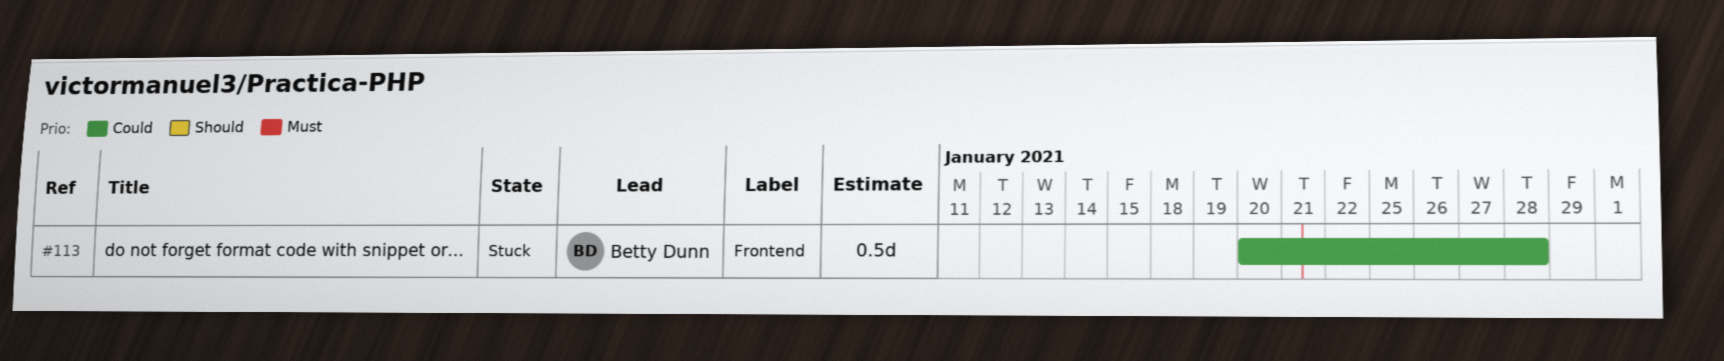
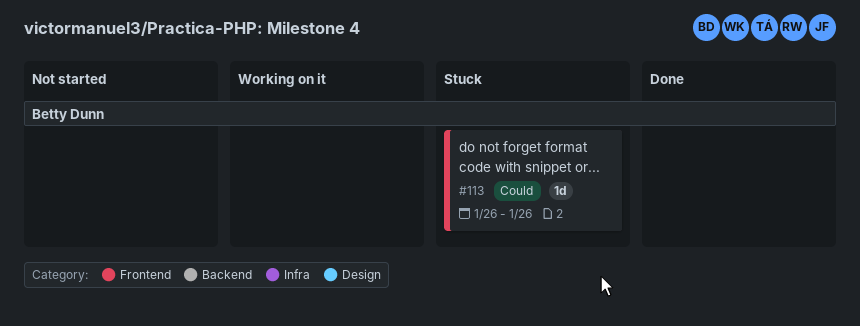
#113, estimate: 0.5d -> 1d
#113, start: Jan 20 -> Jan 26
#113, due: Jan 28 -> Jan 26

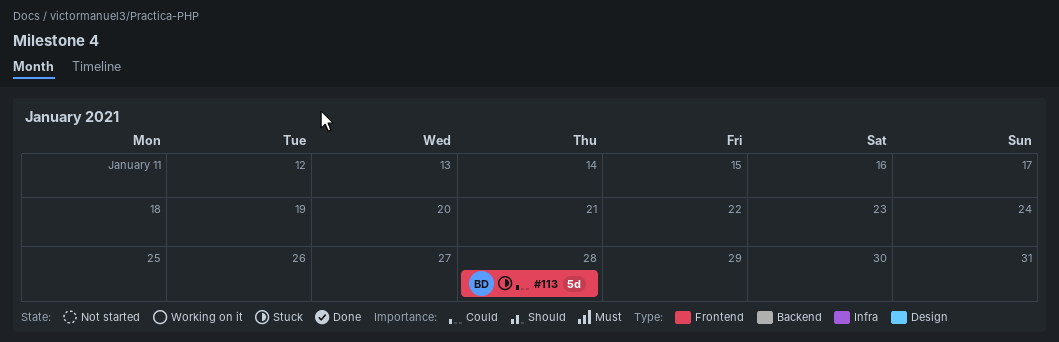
#113, estimate: 1d -> 5d
#113, start: Jan 26 -> Jan 28
#113, due: Jan 26 -> Jan 28

